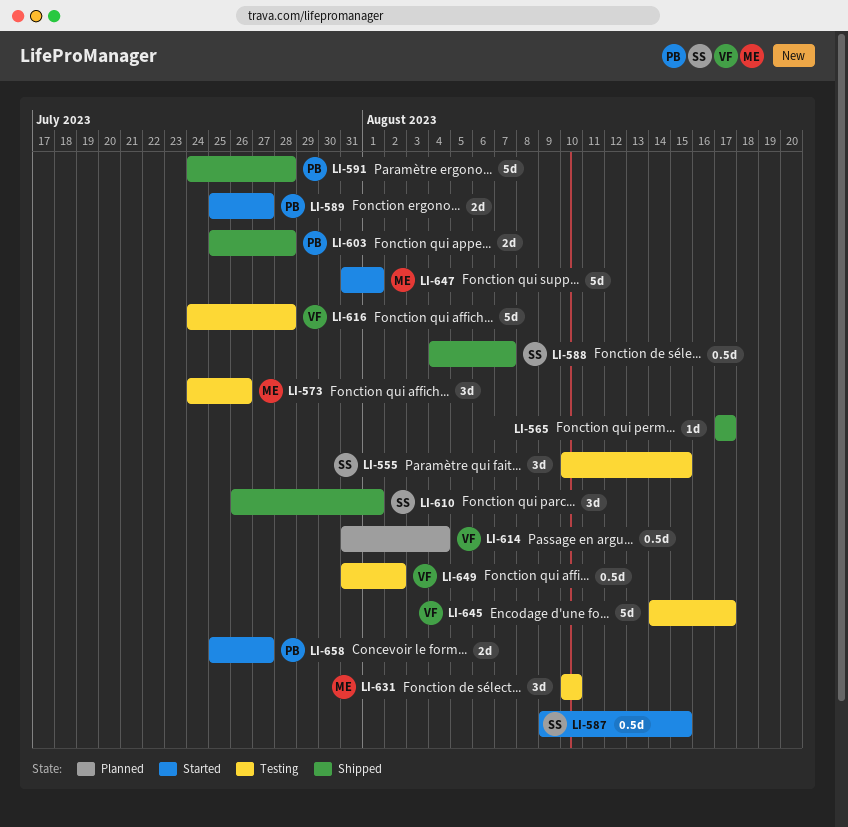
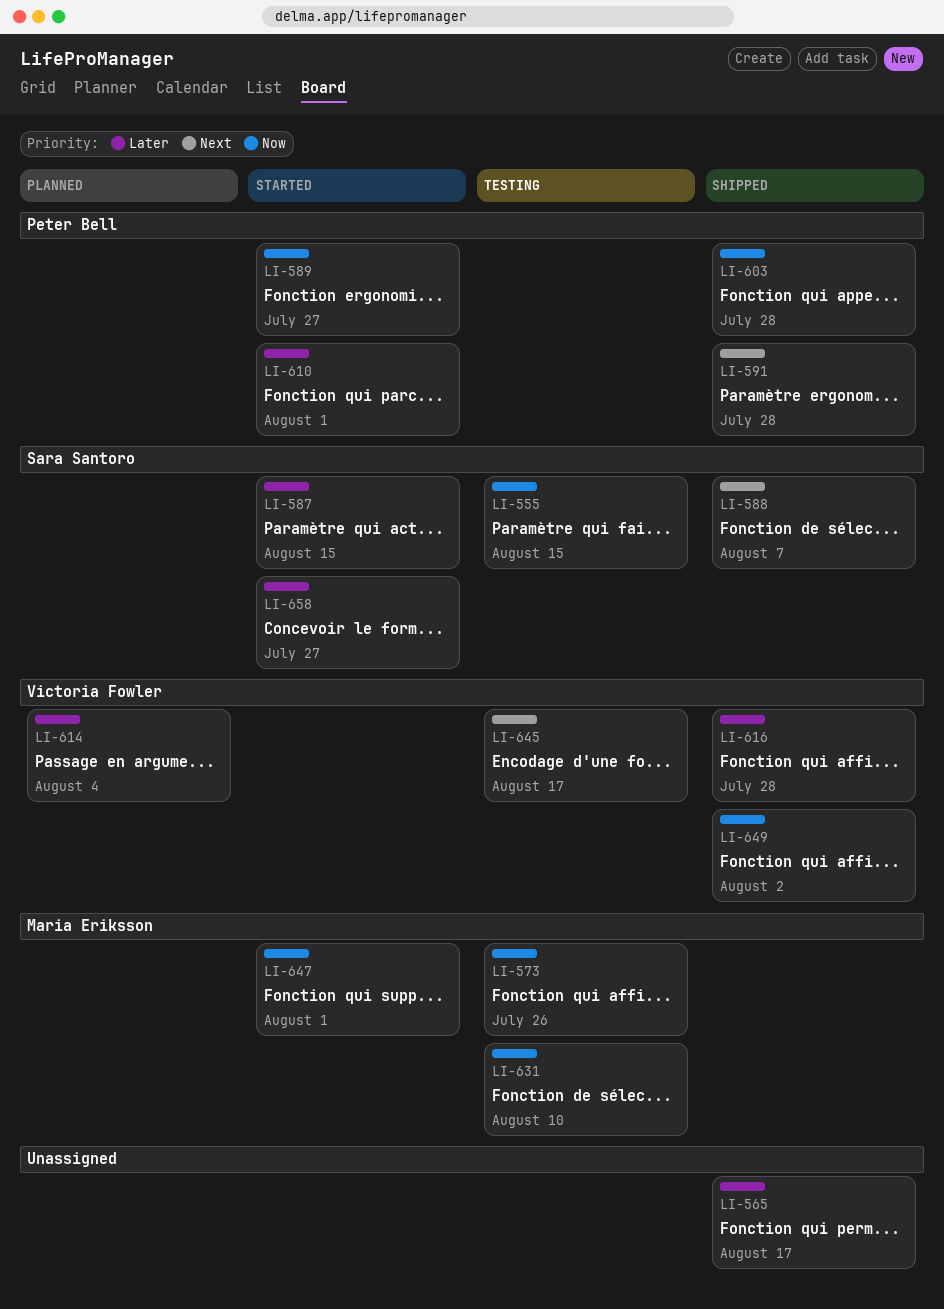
LI-610, status: Shipped -> Started
LI-610, owner: Sara Santoro -> Peter Bell
LI-616, status: Testing -> Shipped
LI-649, status: Testing -> Shipped
LI-658, owner: Peter Bell -> Sara Santoro

